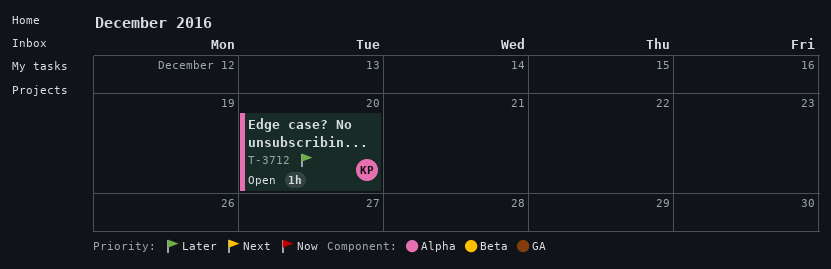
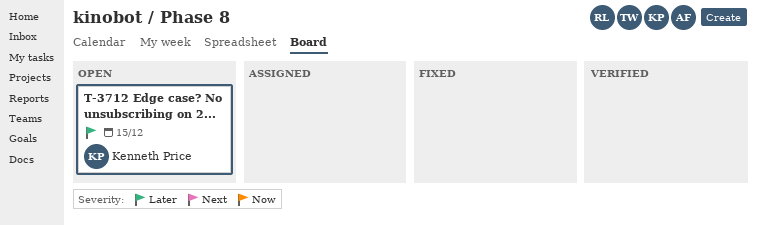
T-3712, due: Dec 20 -> Dec 15

